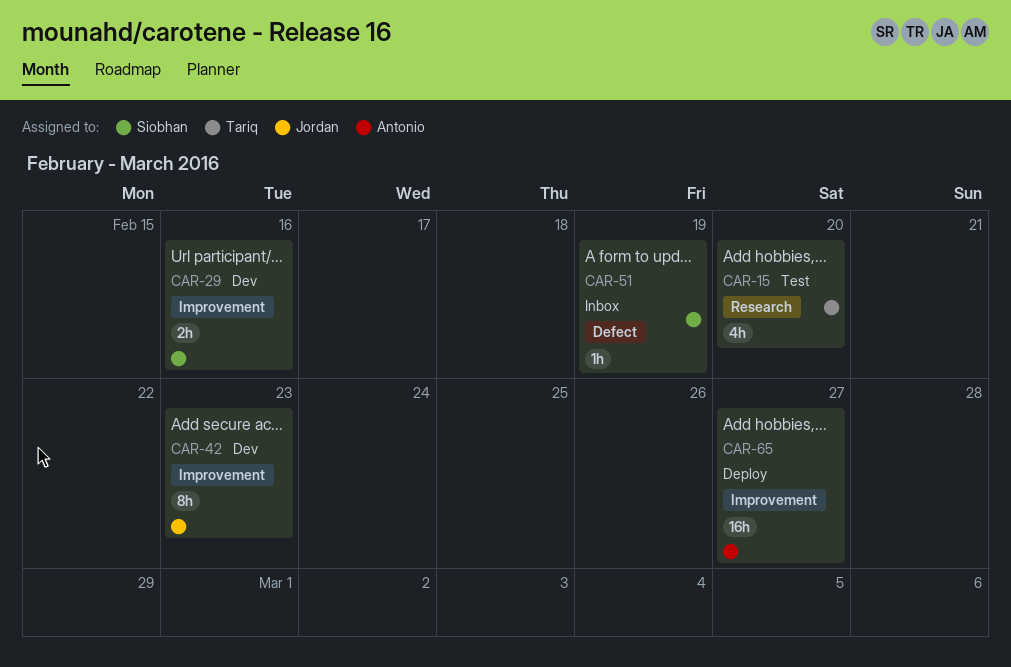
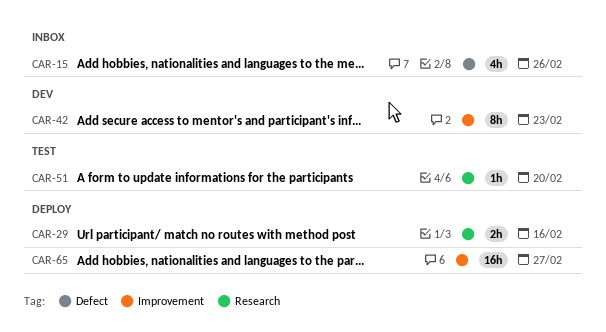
CAR-15, status: Test -> Inbox
CAR-15, label: Research -> Defect
CAR-15, due: Feb 20 -> Feb 26
CAR-29, status: Dev -> Deploy
CAR-29, label: Improvement -> Research
CAR-51, status: Inbox -> Test
CAR-51, label: Defect -> Research
CAR-51, due: Feb 19 -> Feb 20

